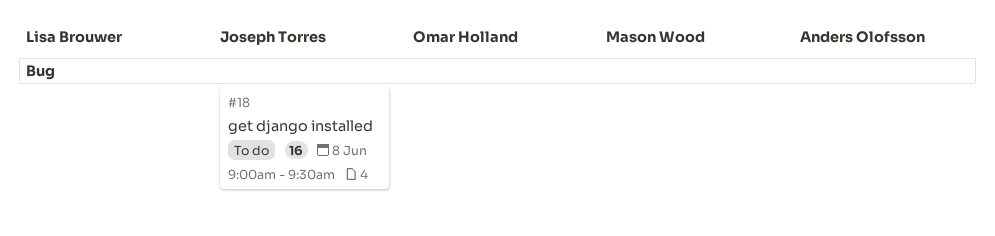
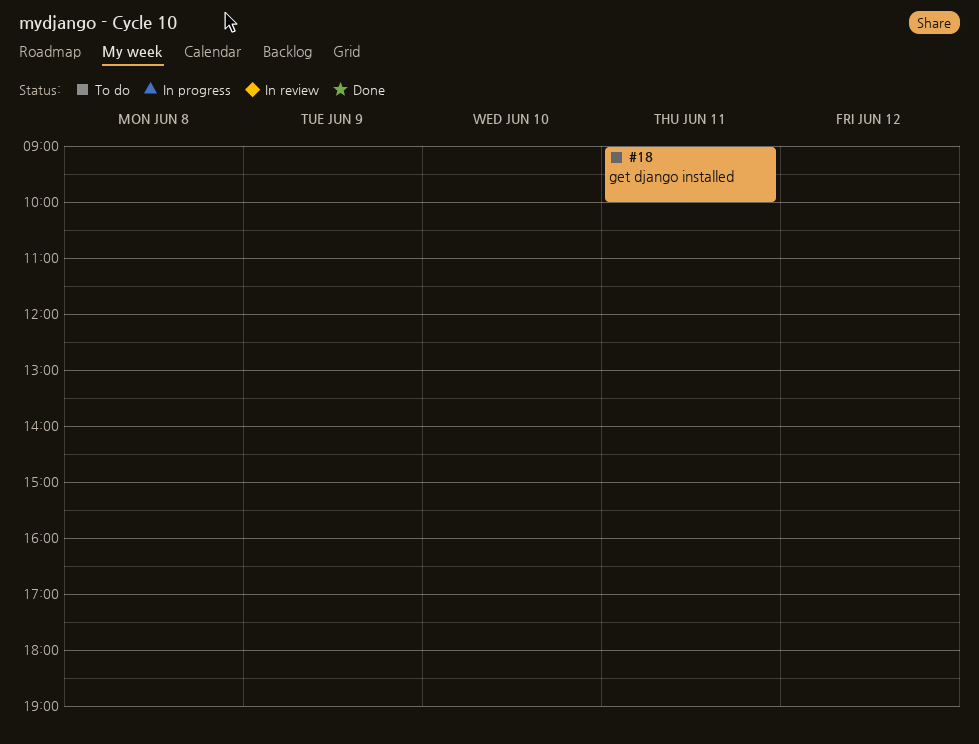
#18, day: Jun 8 -> Jun 11
#18, ends: 09:30 -> 10:00

